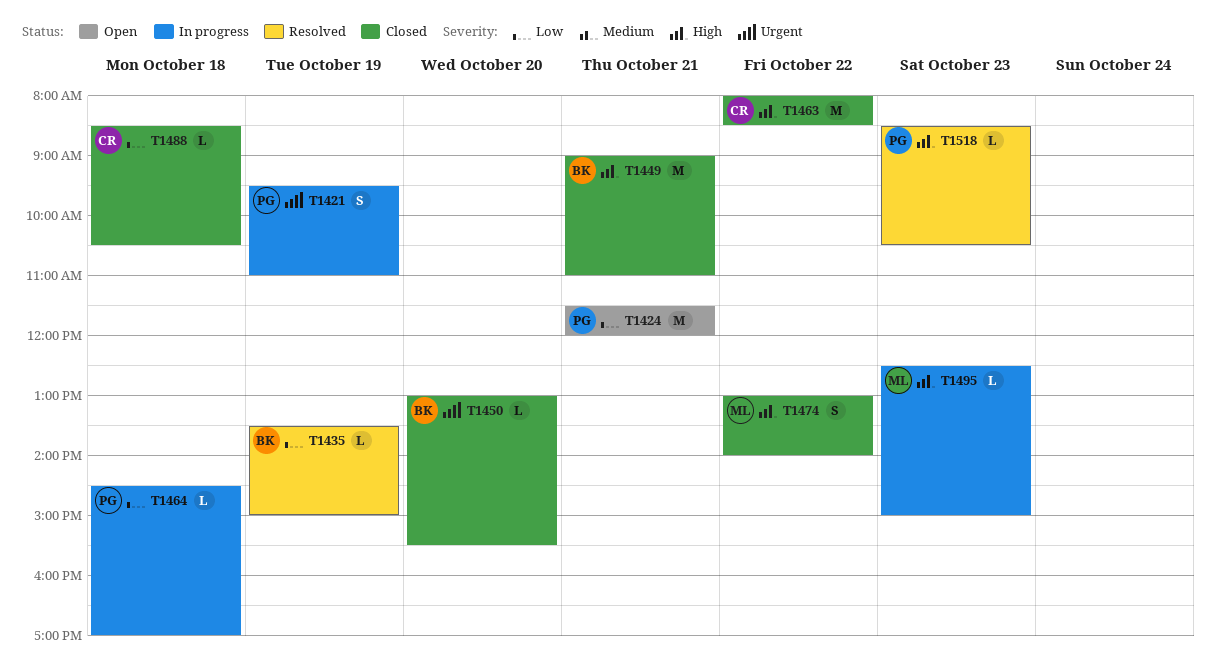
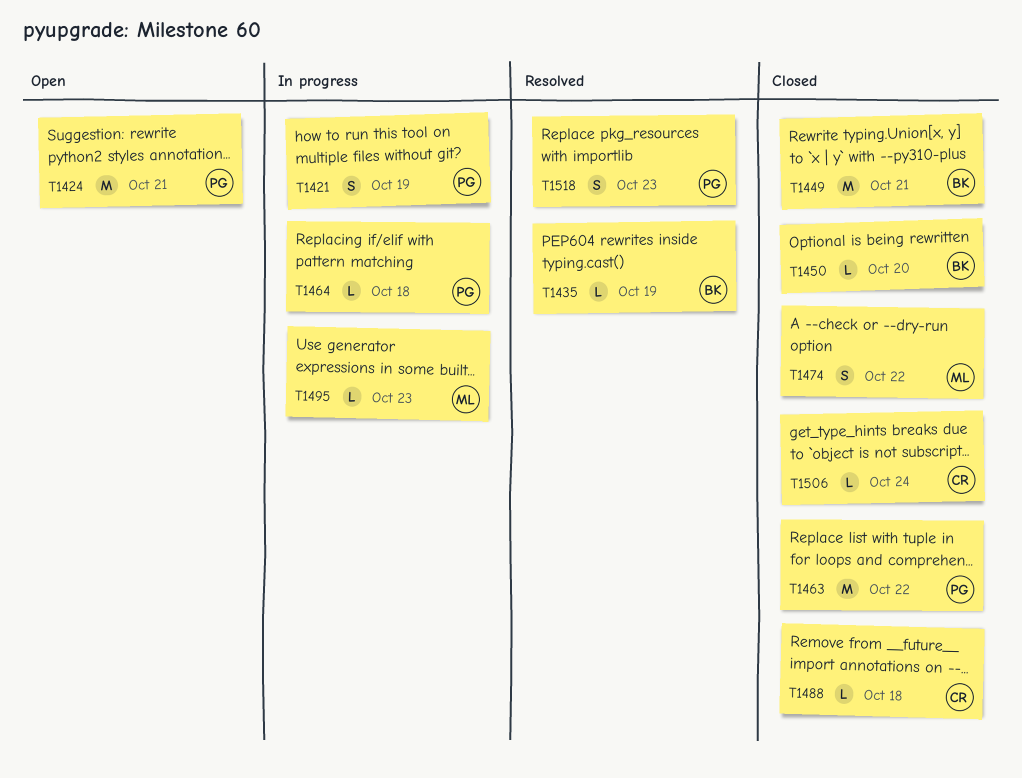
T1463, owner: CR -> PG
T1506: none -> present
T1518, estimate: L -> S

